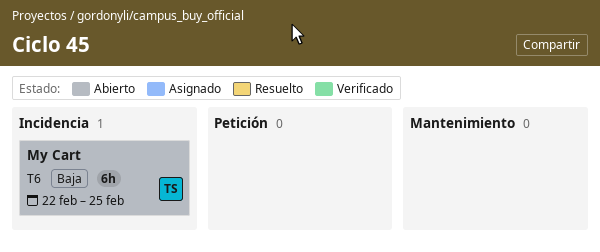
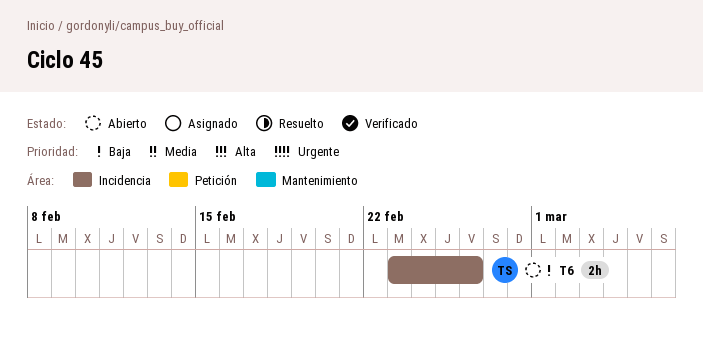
T6, estimate: 6h -> 2h
T6, start: Feb 22 -> Feb 23
T6, due: Feb 25 -> Feb 26

